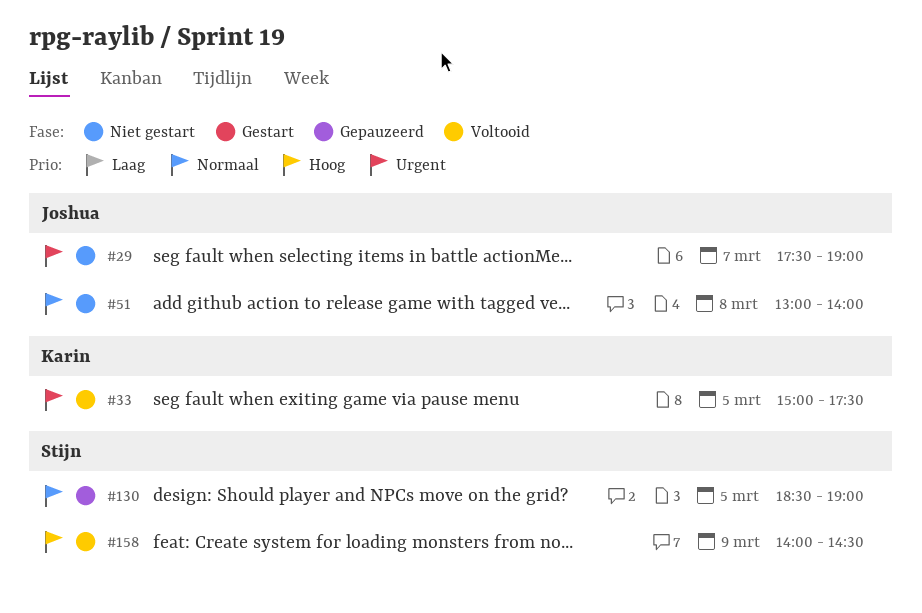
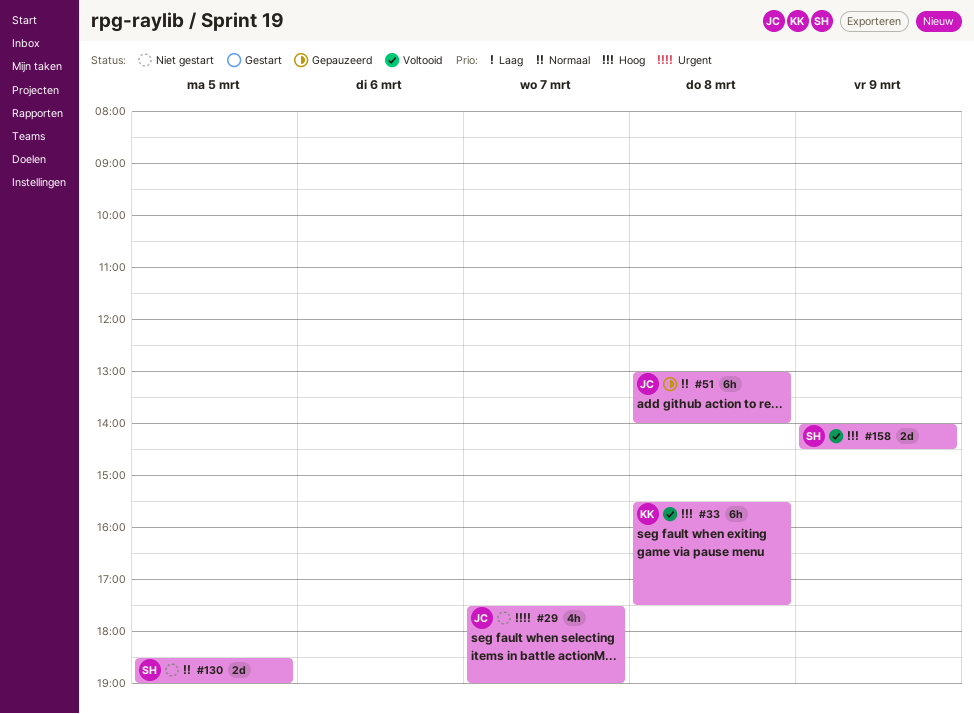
#33, priority: Urgent -> Hoog
#33, day: Mar 5 -> Mar 8
#33, begins: 15:00 -> 15:30
#51, status: Niet gestart -> Gepauzeerd
#130, status: Gepauzeerd -> Niet gestart

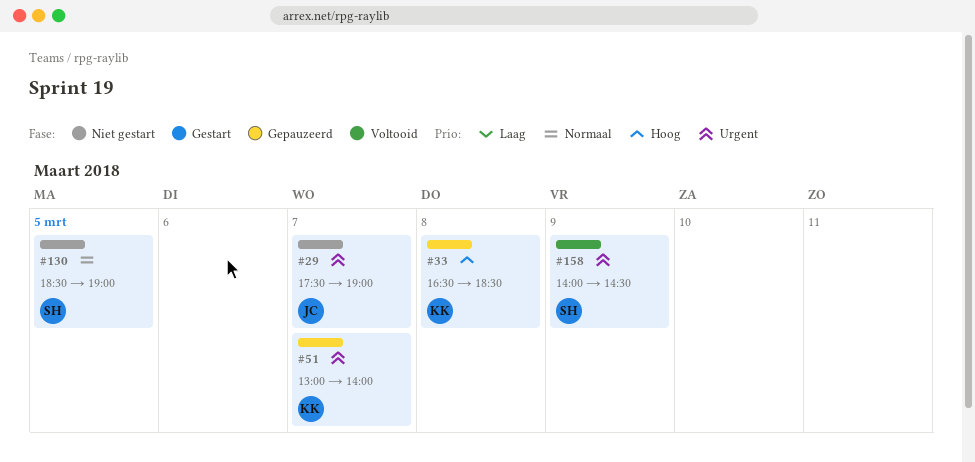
#33, status: Voltooid -> Gepauzeerd
#33, begins: 15:30 -> 16:30
#33, ends: 17:30 -> 18:30
#51, owner: JC -> KK
#51, priority: Normaal -> Urgent
#51, day: Mar 8 -> Mar 7
#158, priority: Hoog -> Urgent

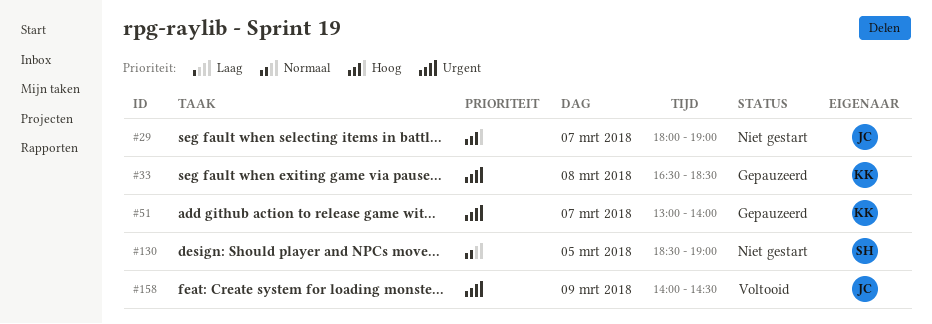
#29, priority: Urgent -> Hoog
#29, begins: 17:30 -> 18:00
#33, priority: Hoog -> Urgent
#158, owner: SH -> JC

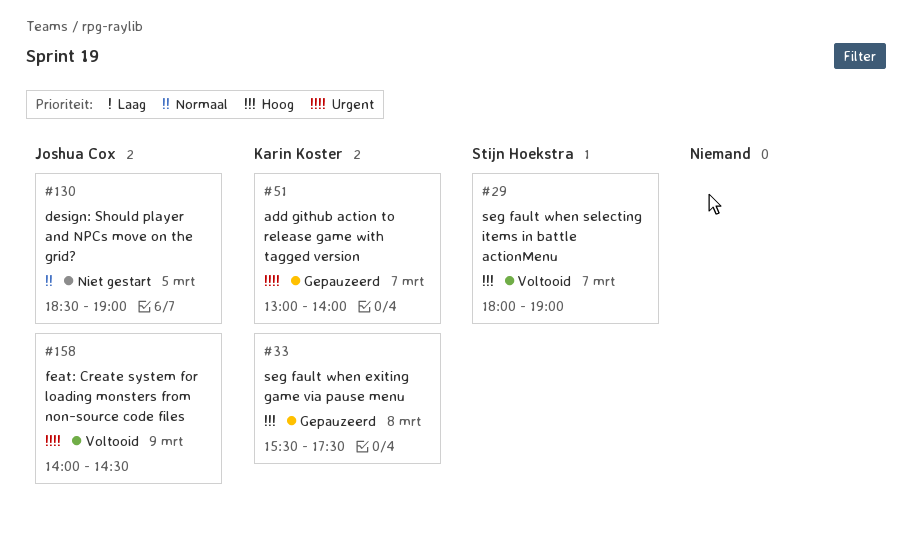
#29, status: Niet gestart -> Voltooid
#29, owner: Joshua Cox -> Stijn Hoekstra
#33, priority: Urgent -> Hoog
#33, begins: 16:30 -> 15:30
#33, ends: 18:30 -> 17:30
#130, owner: Stijn Hoekstra -> Joshua Cox

